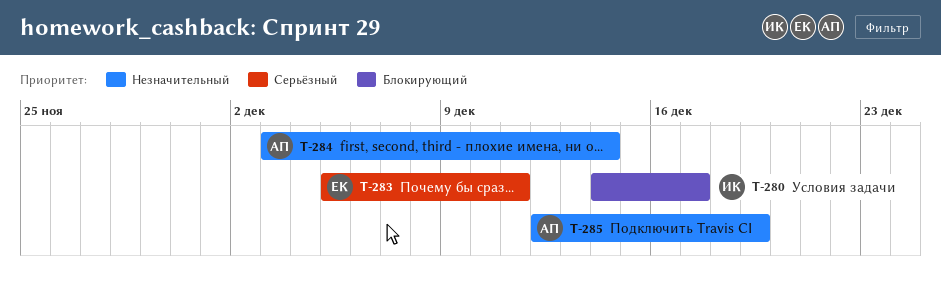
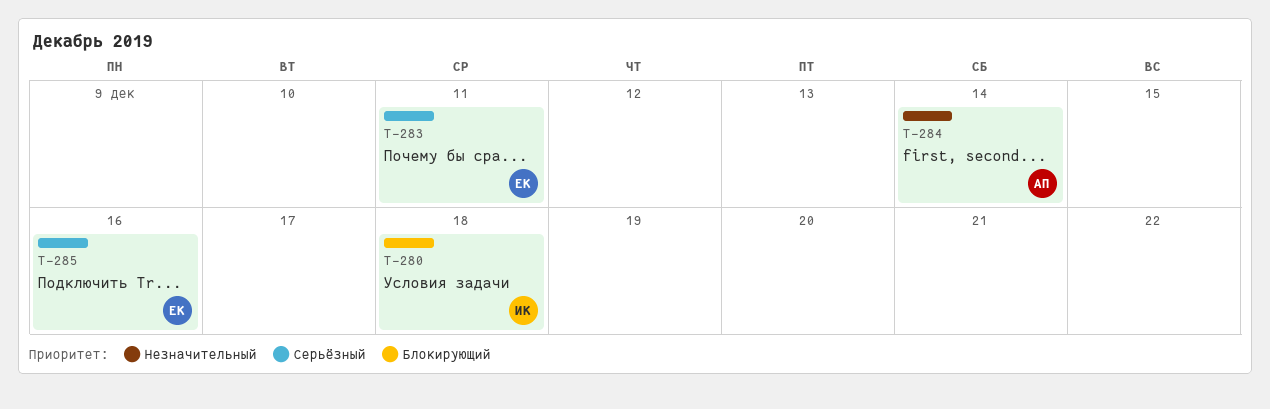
T-280, due: Dec 17 -> Dec 18
T-285, owner: АП -> ЕК
T-285, priority: Незначительный -> Серьёзный
T-285, due: Dec 19 -> Dec 16

